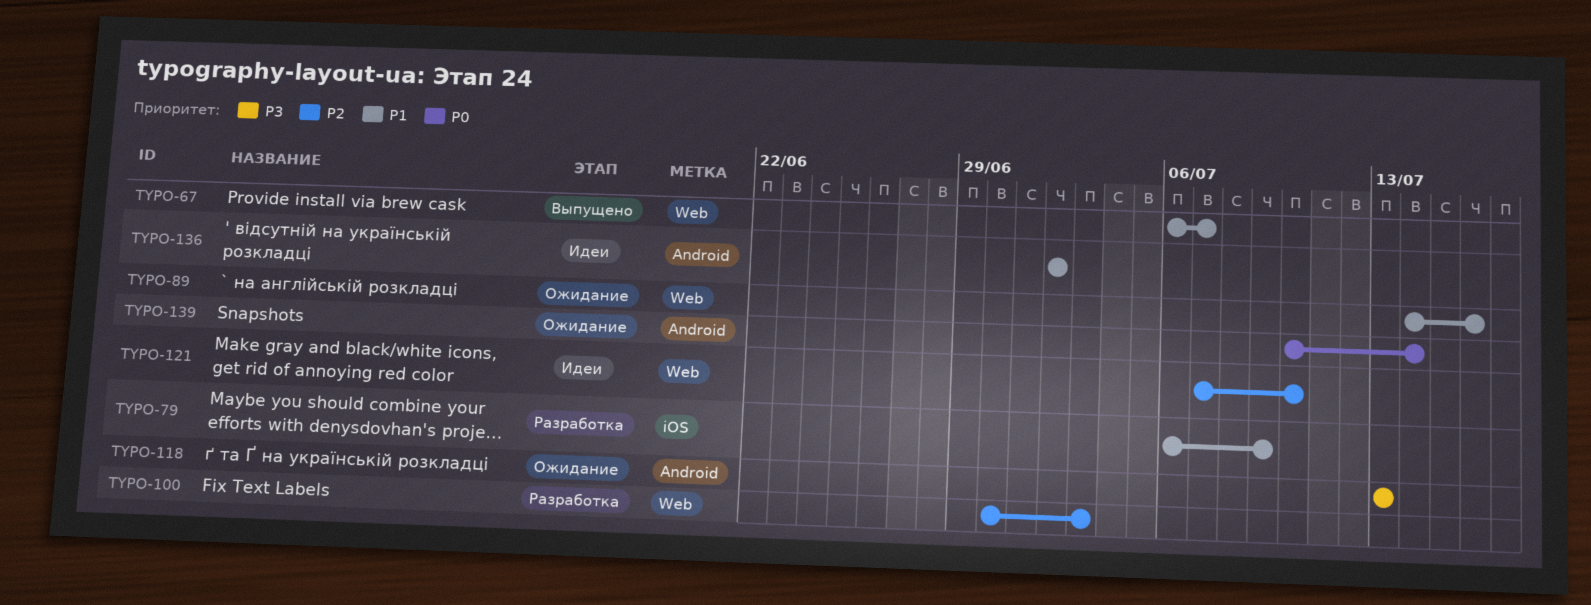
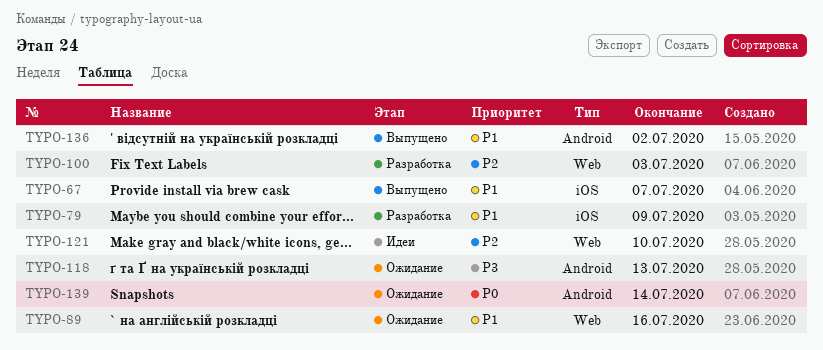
TYPO-67, label: Web -> iOS
TYPO-136, status: Идеи -> Выпущено

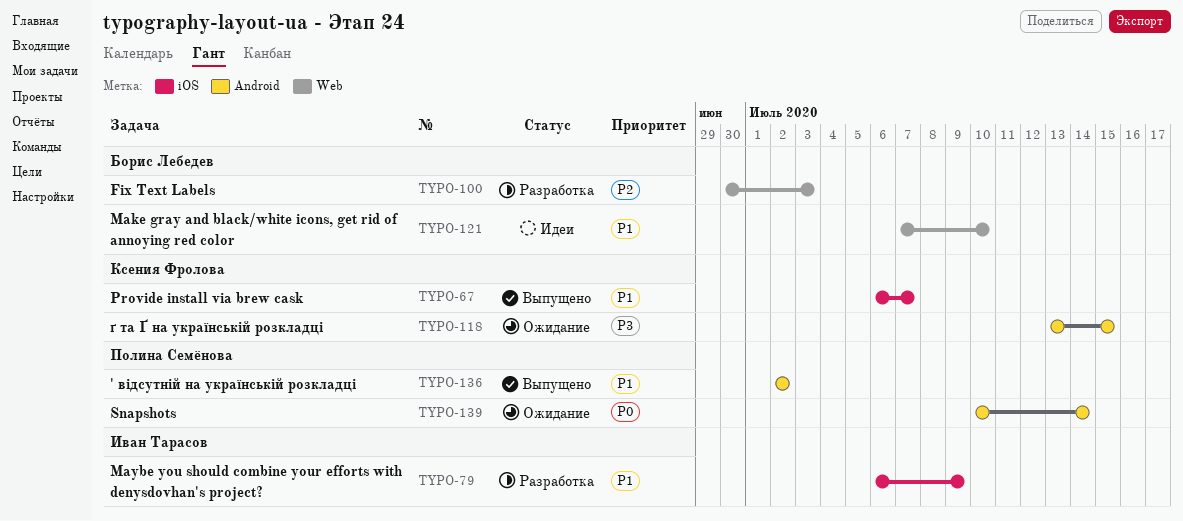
TYPO-89: present -> none
TYPO-118, due: Jul 13 -> Jul 15
TYPO-121, priority: P2 -> P1

